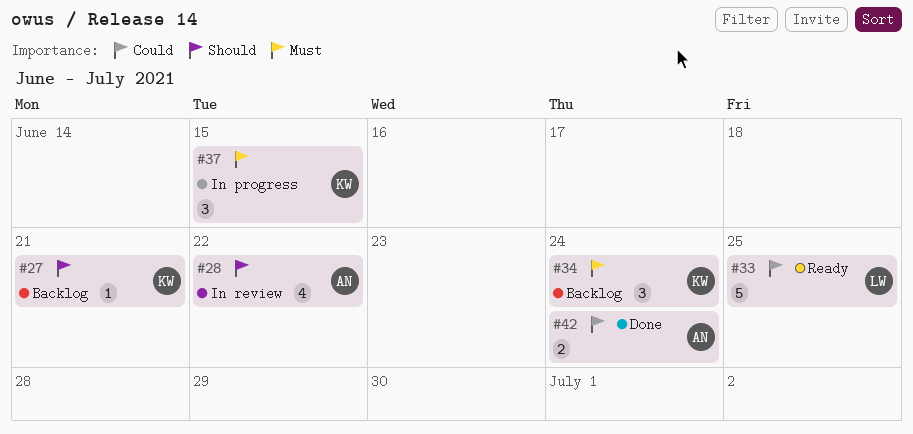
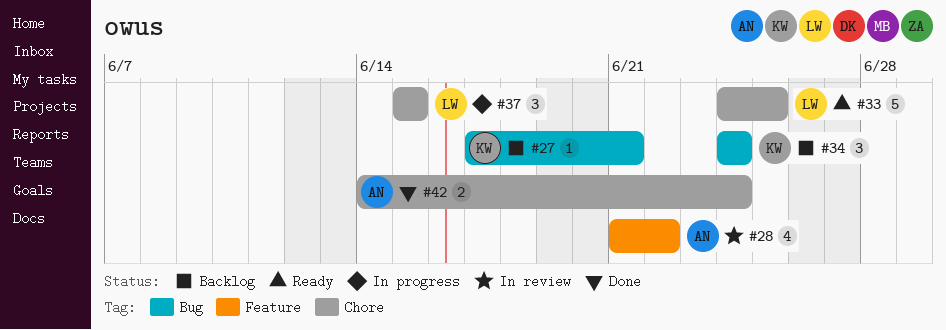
#37, owner: KW -> LW

